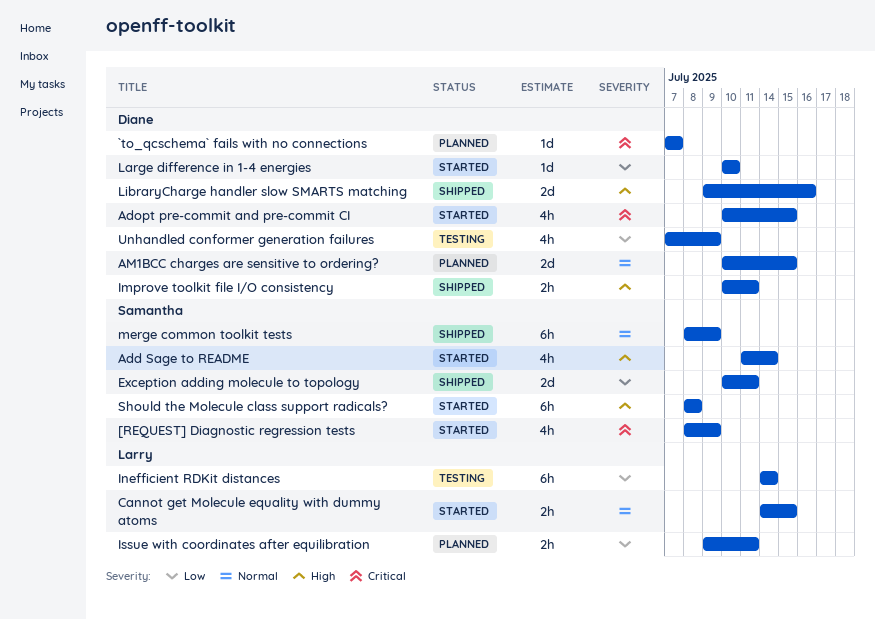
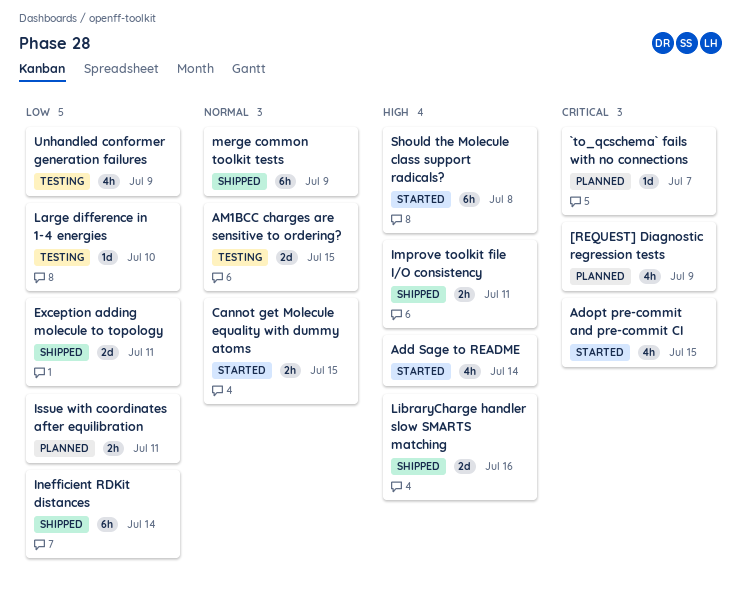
[REQUEST] Diagnostic regression tests, status: Started -> Planned
AM1BCC charges are sensitive to ordering?, status: Planned -> Testing
Inefficient RDKit distances, status: Testing -> Shipped
Large difference in 1-4 energies, status: Started -> Testing

